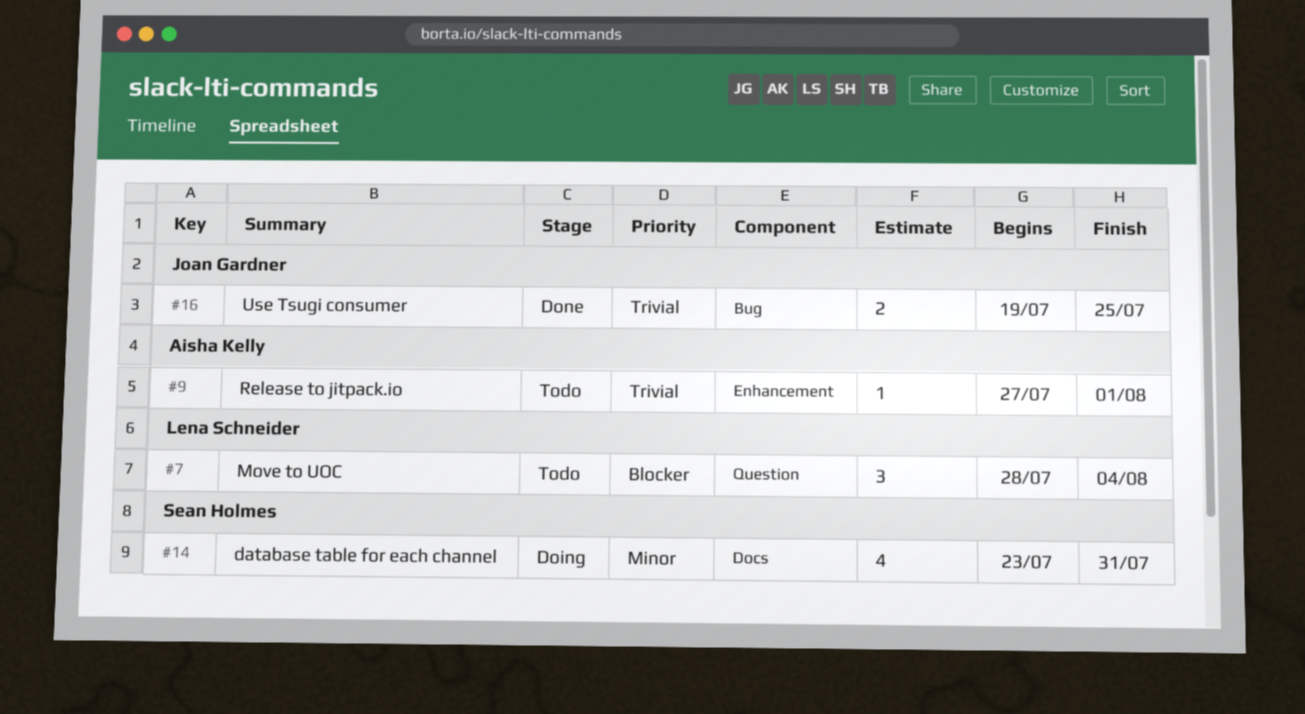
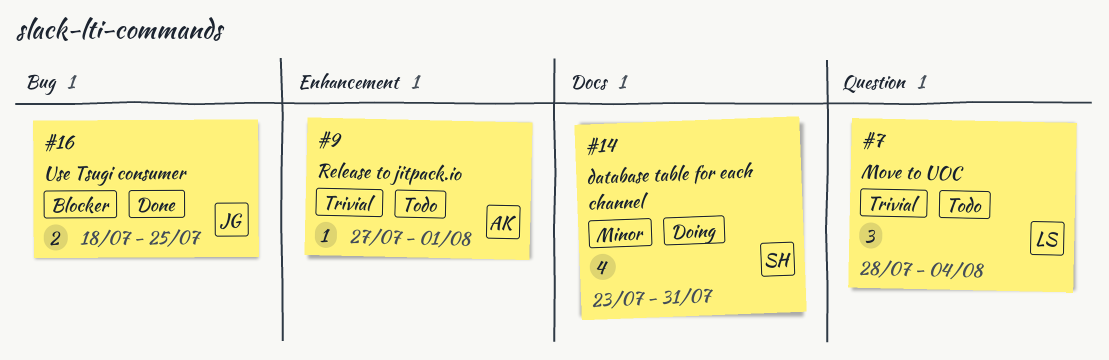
#7, priority: Blocker -> Trivial
#16, priority: Trivial -> Blocker
#16, start: Jul 19 -> Jul 18

